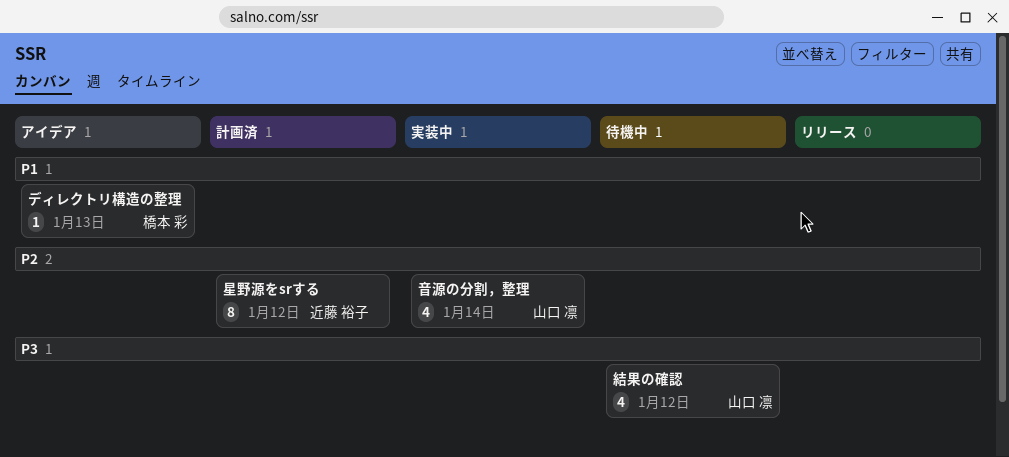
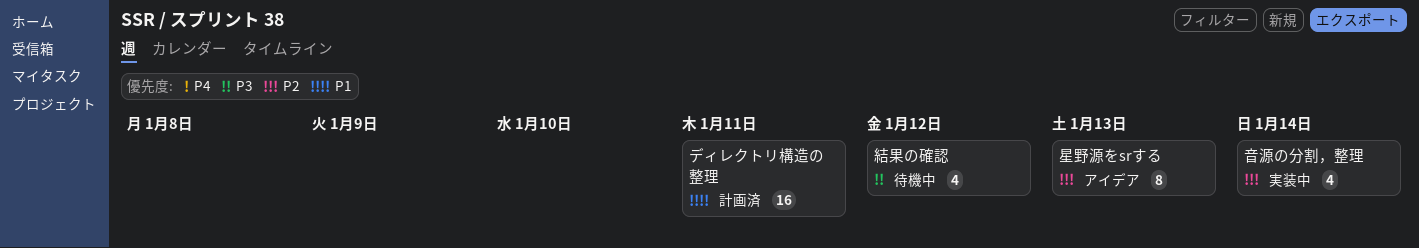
ディレクトリ構造の整理, status: アイデア -> 計画済
ディレクトリ構造の整理, estimate: 1 -> 16
ディレクトリ構造の整理, due: Jan 13 -> Jan 11
星野源をsrする, status: 計画済 -> アイデア
星野源をsrする, due: Jan 12 -> Jan 13

